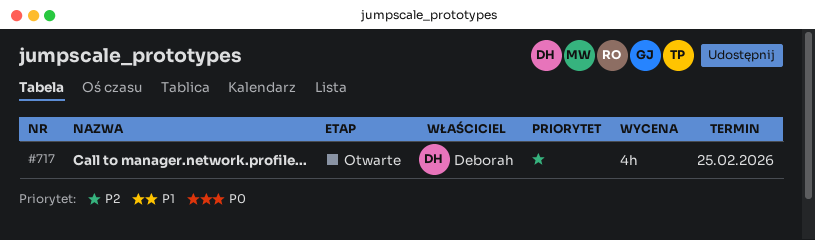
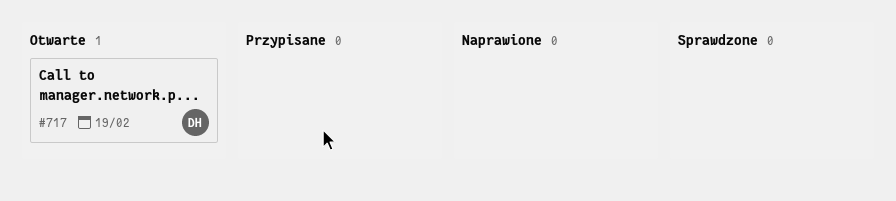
#717, due: Feb 25 -> Feb 19

